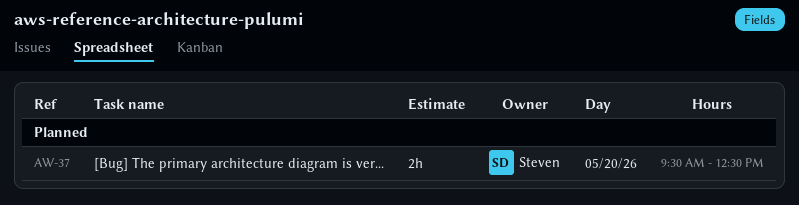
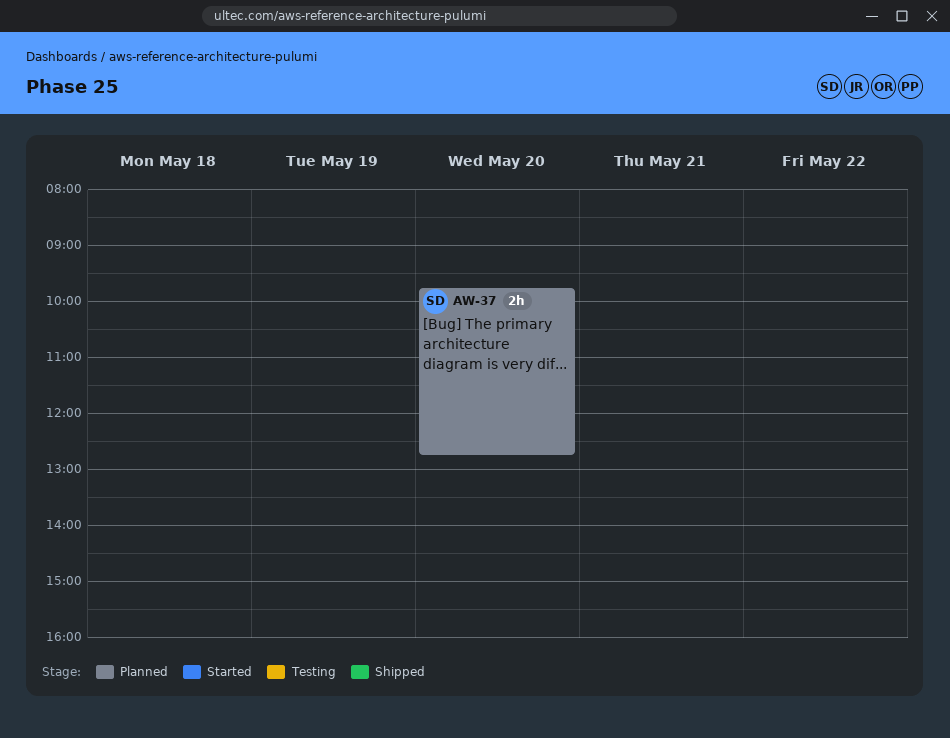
AW-37, begins: 09:30 -> 09:45
AW-37, ends: 12:30 -> 12:45

